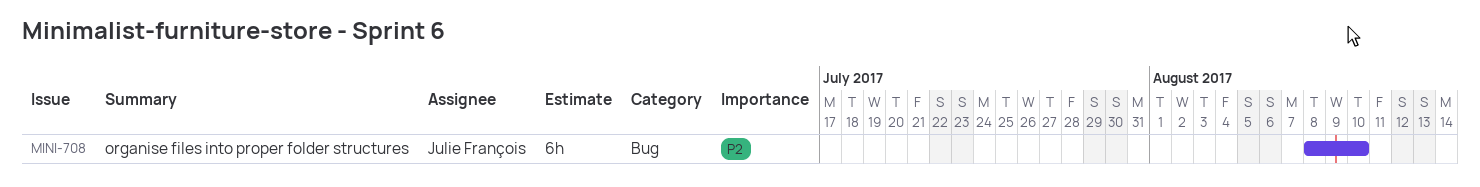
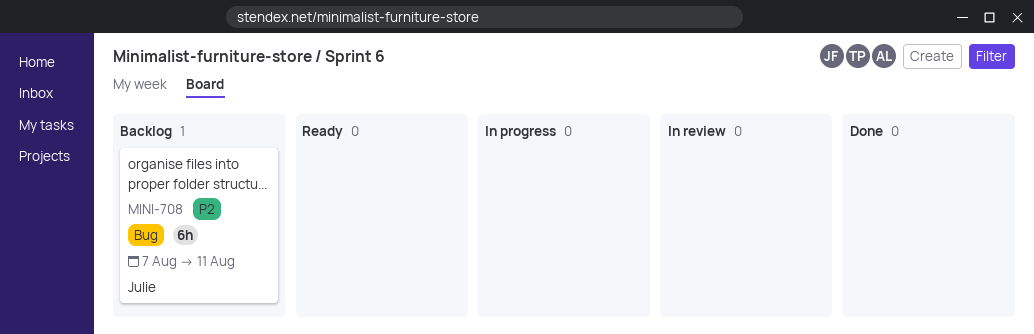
MINI-708, start: Aug 8 -> Aug 7
MINI-708, due: Aug 10 -> Aug 11

